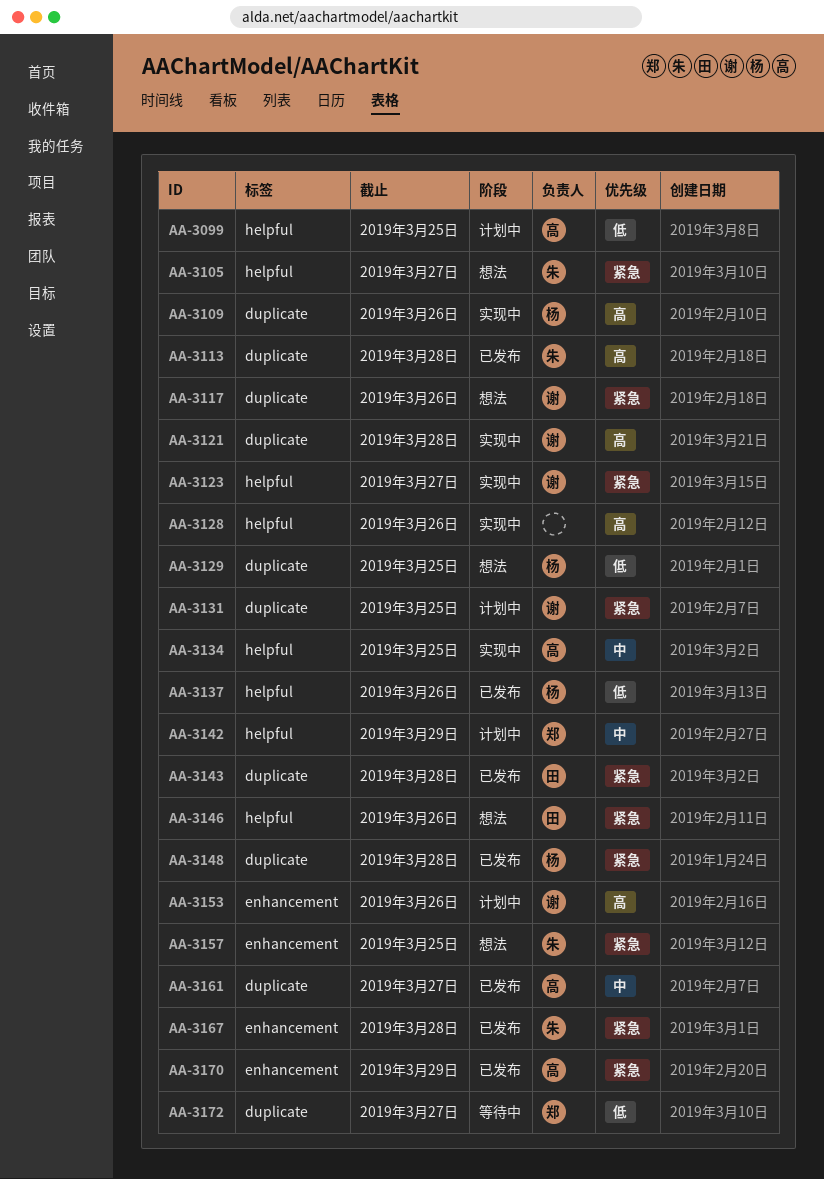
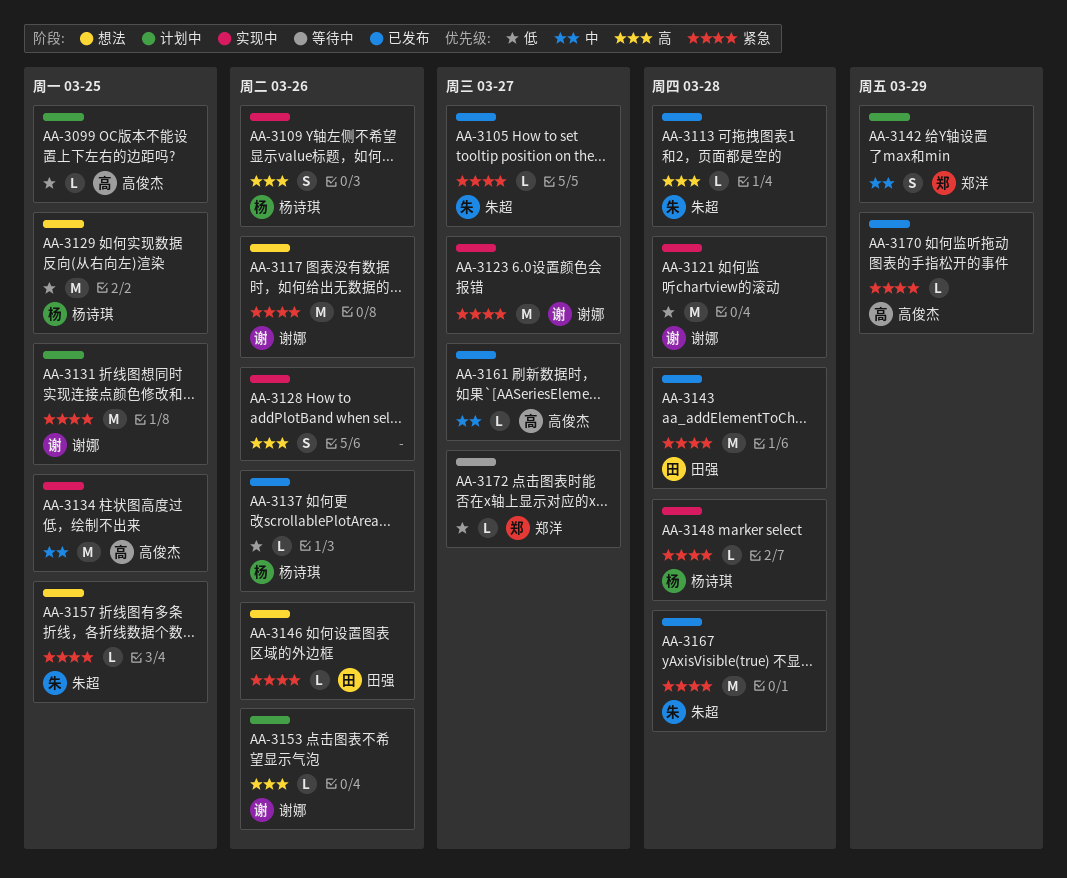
AA-3105, status: 想法 -> 已发布
AA-3121, priority: 高 -> 低
AA-3148, status: 已发布 -> 实现中

